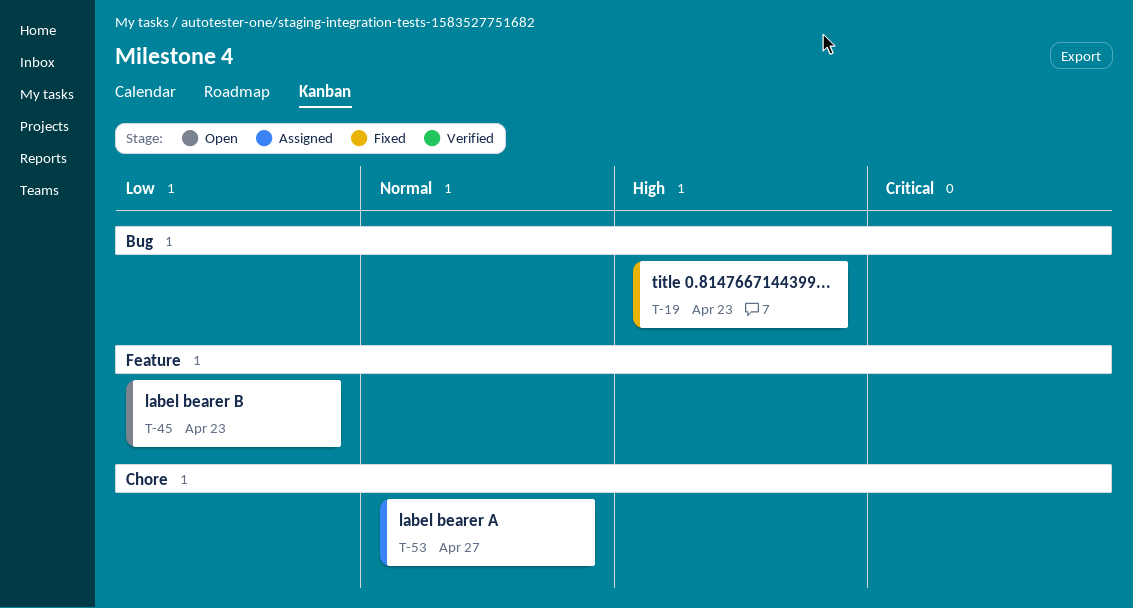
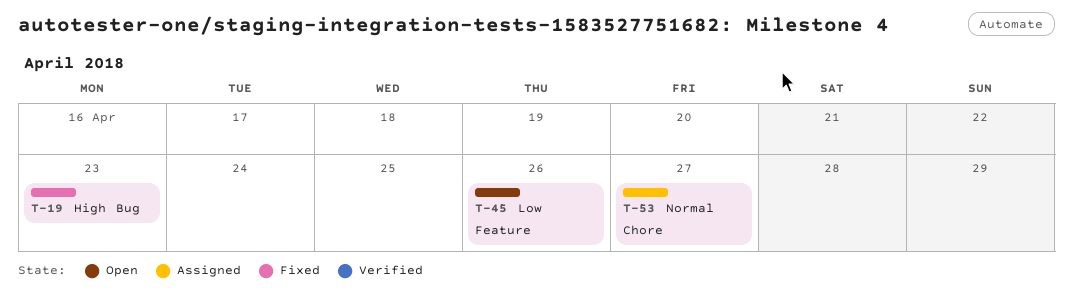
T-45, due: Apr 23 -> Apr 26

